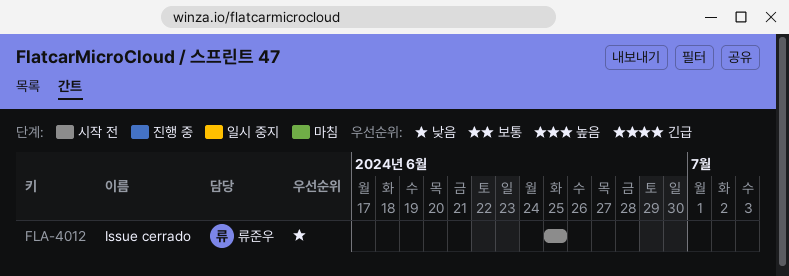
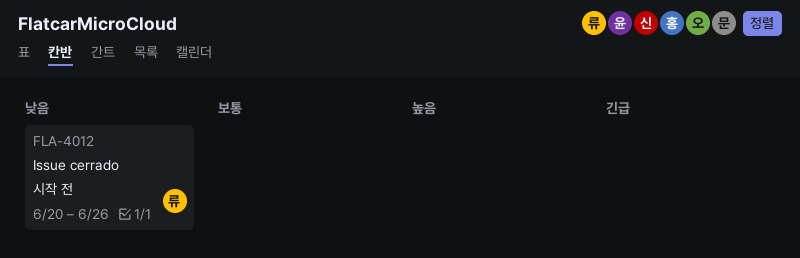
FLA-4012, start: Jun 25 -> Jun 20
FLA-4012, due: Jun 25 -> Jun 26

